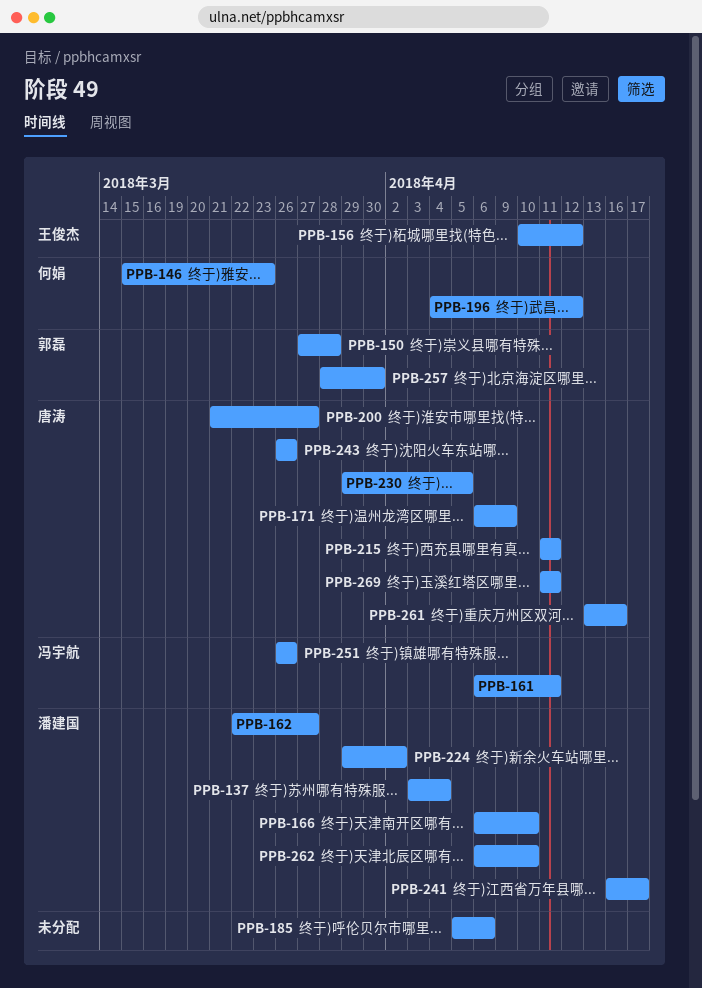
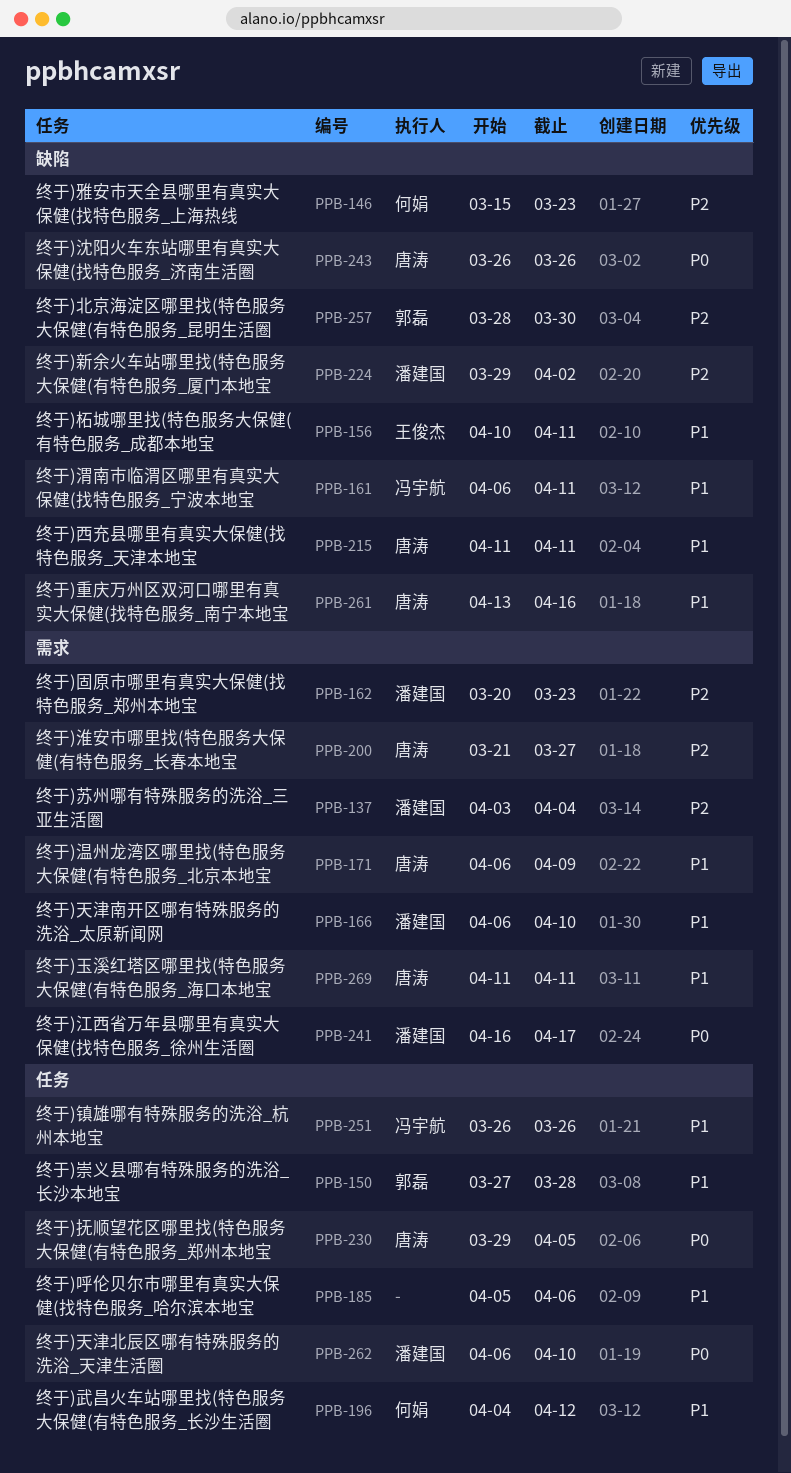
PPB-156, due: Apr 12 -> Apr 11
PPB-162, start: Mar 22 -> Mar 20
PPB-162, due: Mar 27 -> Mar 23

